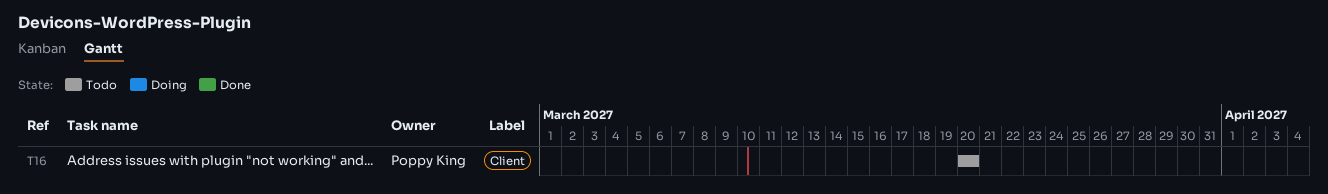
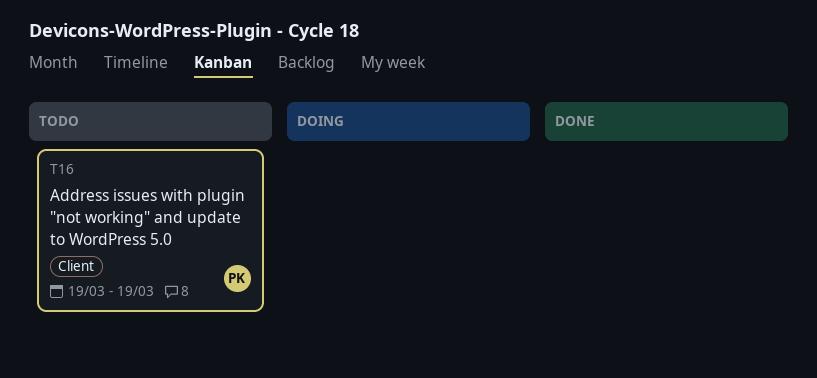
T16, start: Mar 20 -> Mar 19
T16, due: Mar 20 -> Mar 19

